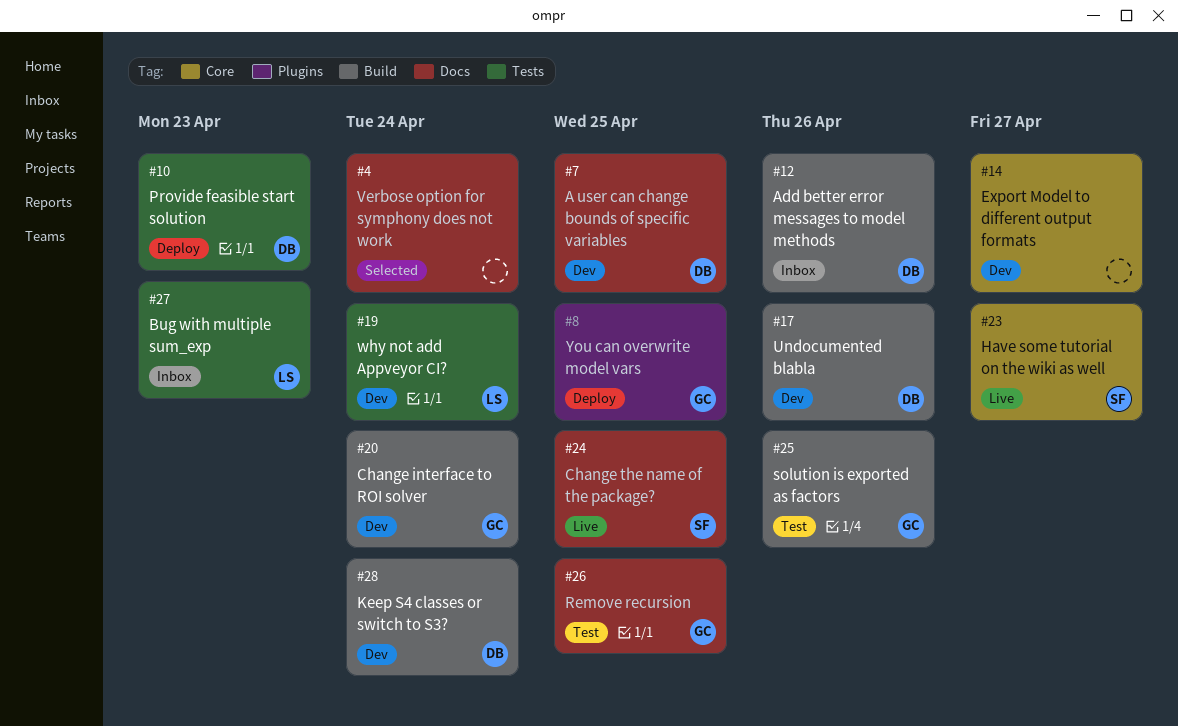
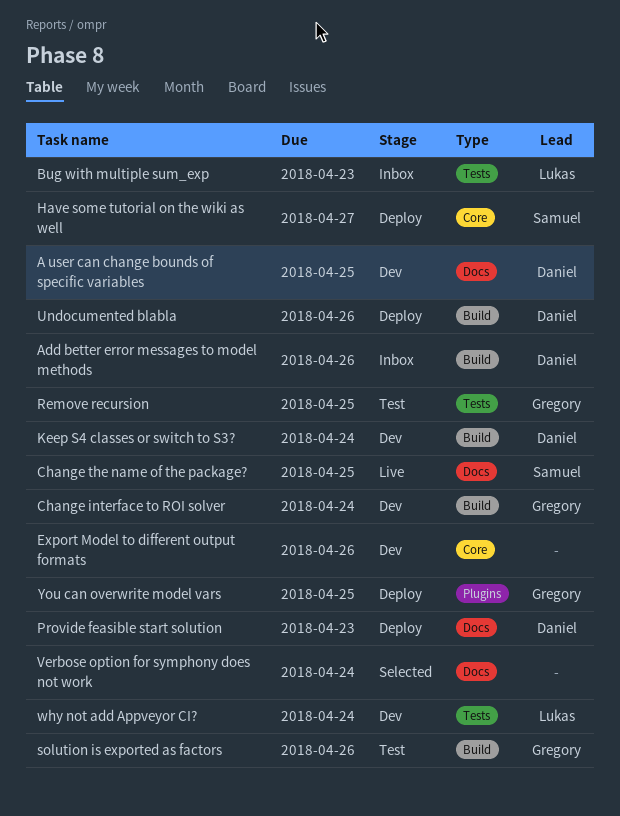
Export Model to different output formats, due: Apr 27 -> Apr 26
Have some tutorial on the wiki as well, status: Live -> Deploy
Provide feasible start solution, label: Tests -> Docs
Remove recursion, label: Docs -> Tests
Undocumented blabla, status: Dev -> Deploy

